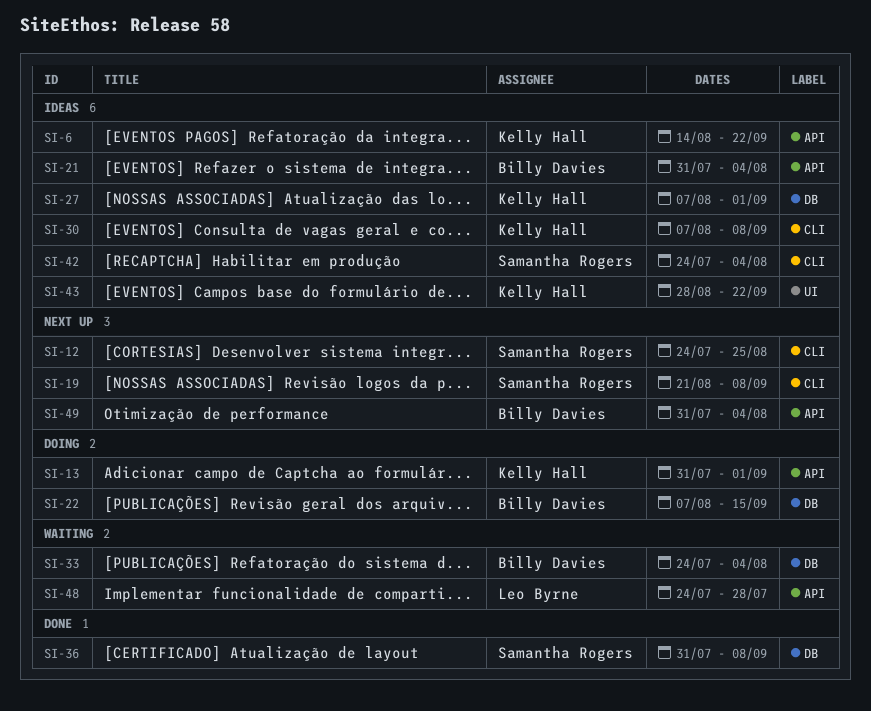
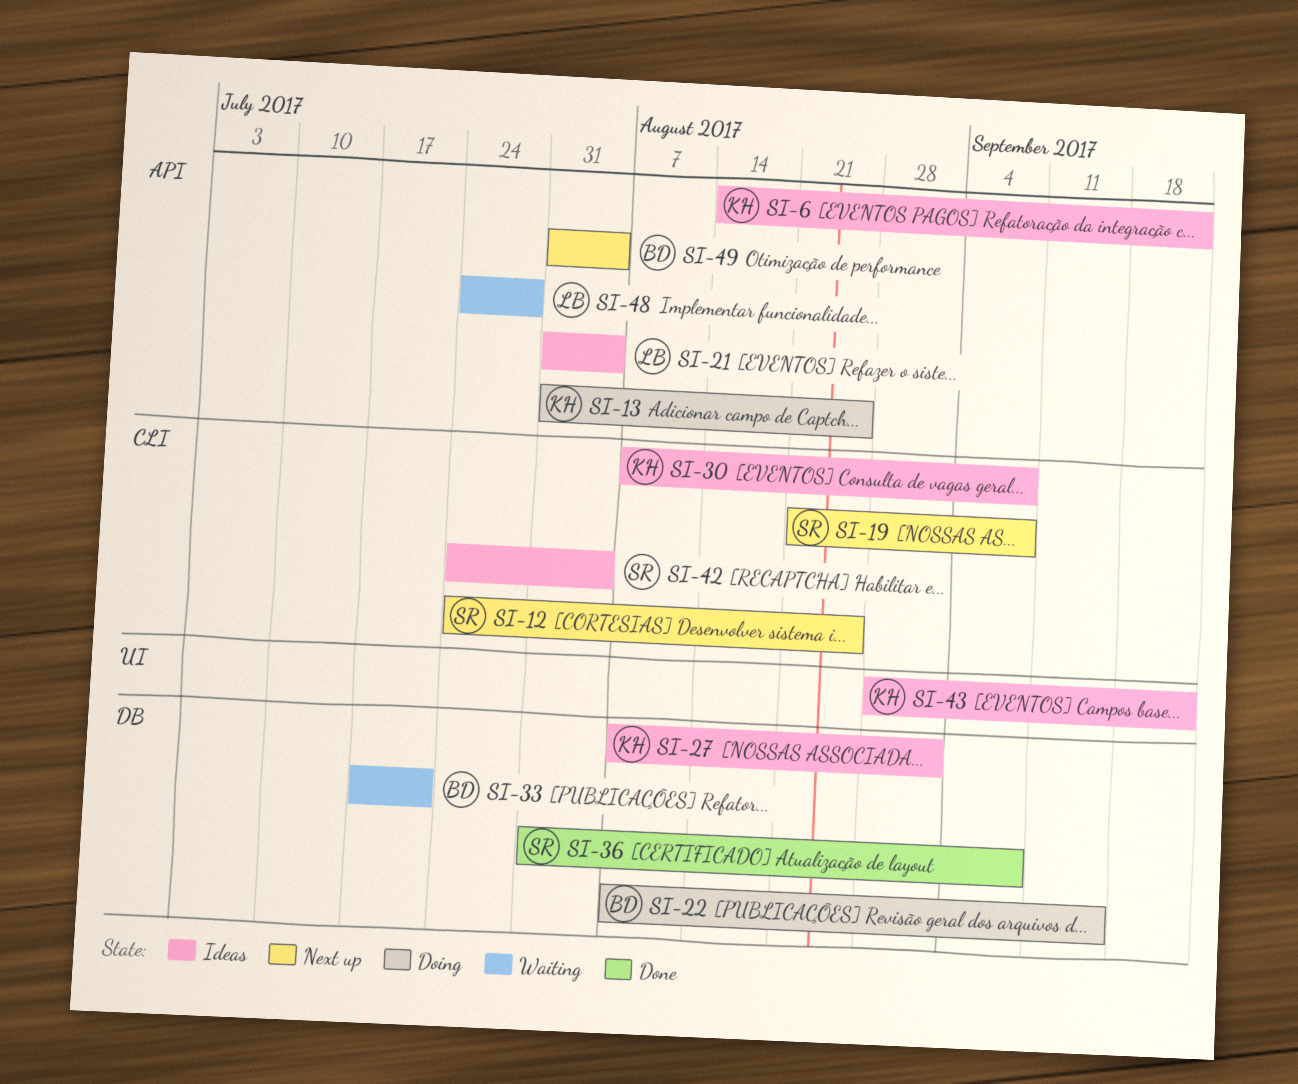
SI-13, due: Sep 1 -> Aug 25
SI-21, owner: Billy Davies -> Leo Byrne
SI-33, start: Jul 24 -> Jul 17
SI-33, due: Aug 4 -> Jul 21

